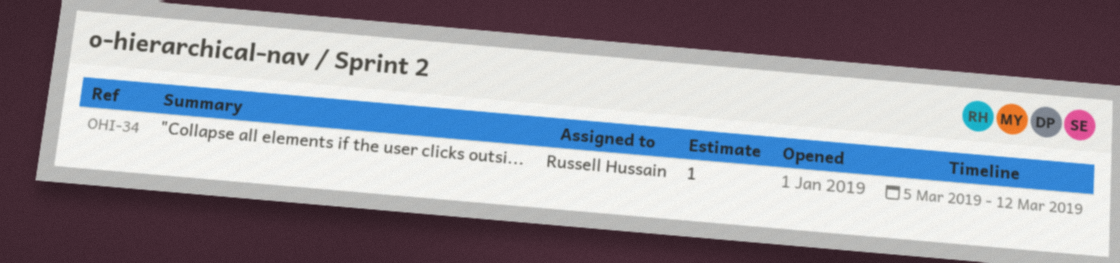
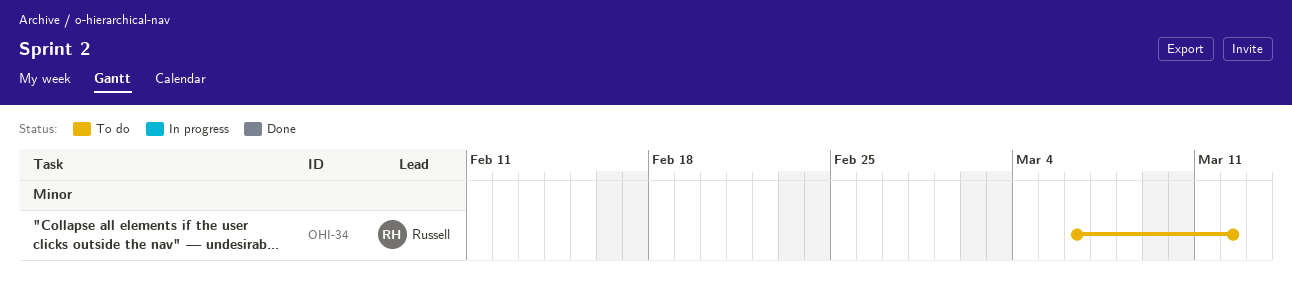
OHI-34, start: Mar 5 -> Mar 6

